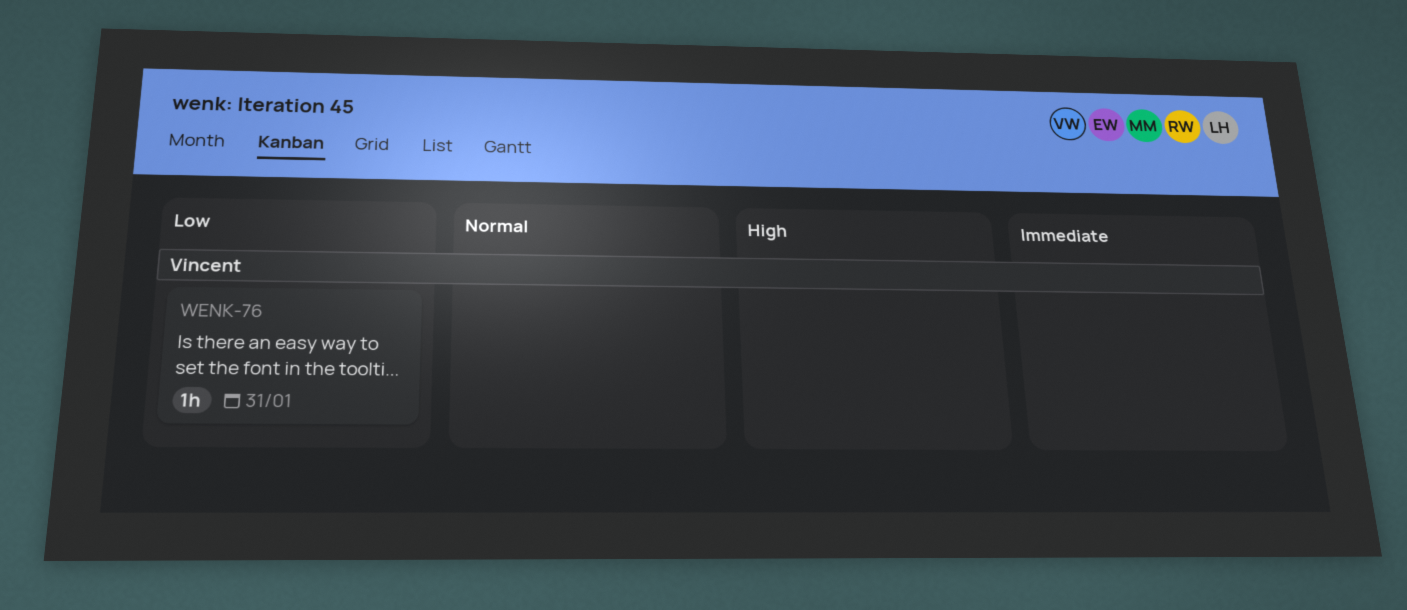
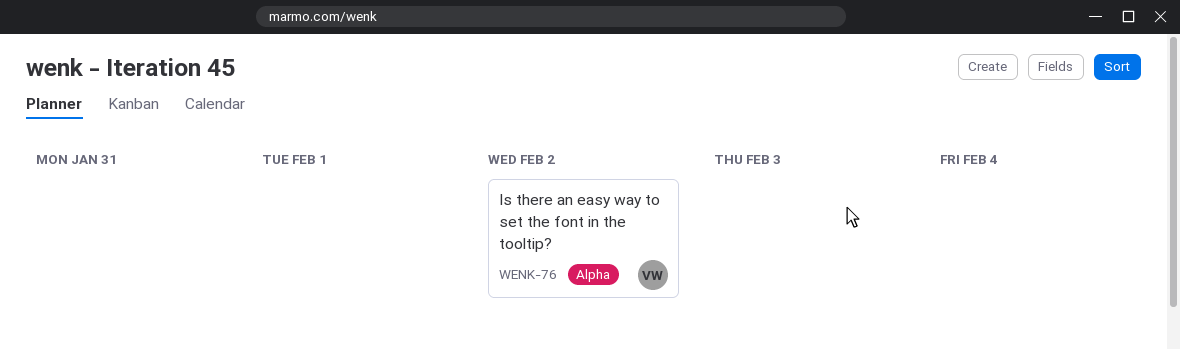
WENK-76, due: Jan 31 -> Feb 2

